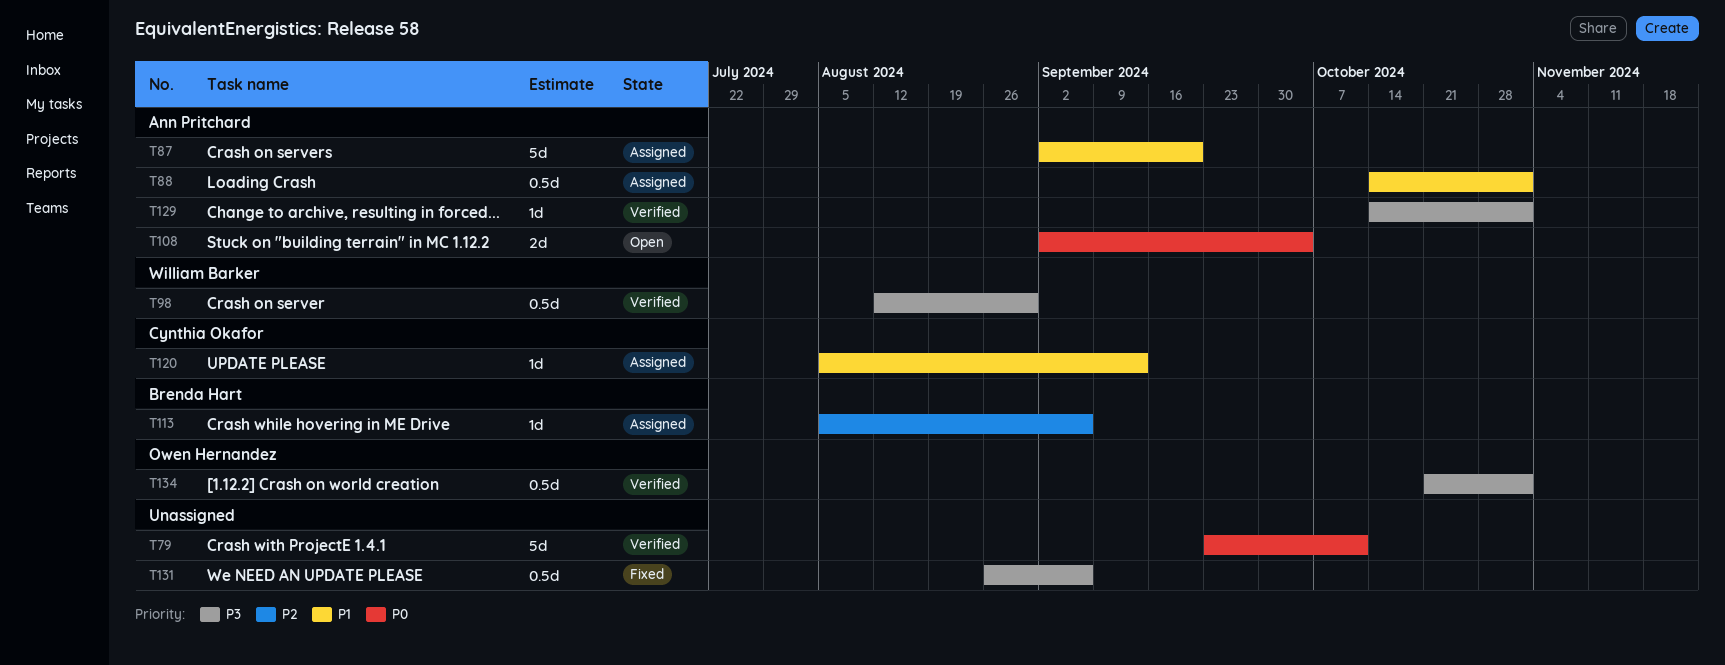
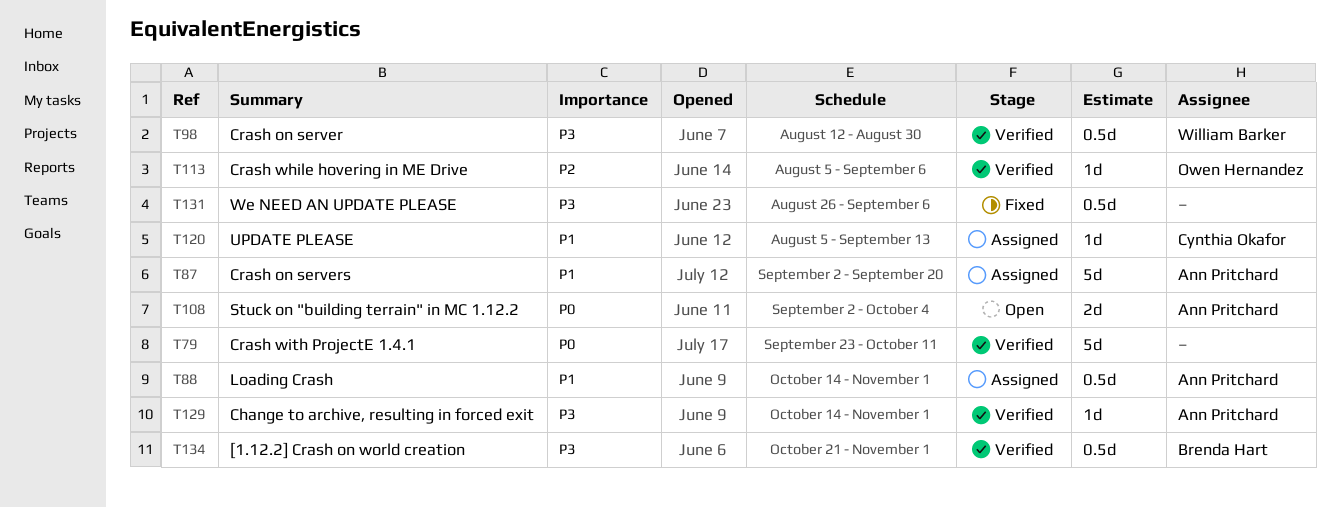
T113, status: Assigned -> Verified
T113, owner: Brenda Hart -> Owen Hernandez
T134, owner: Owen Hernandez -> Brenda Hart

